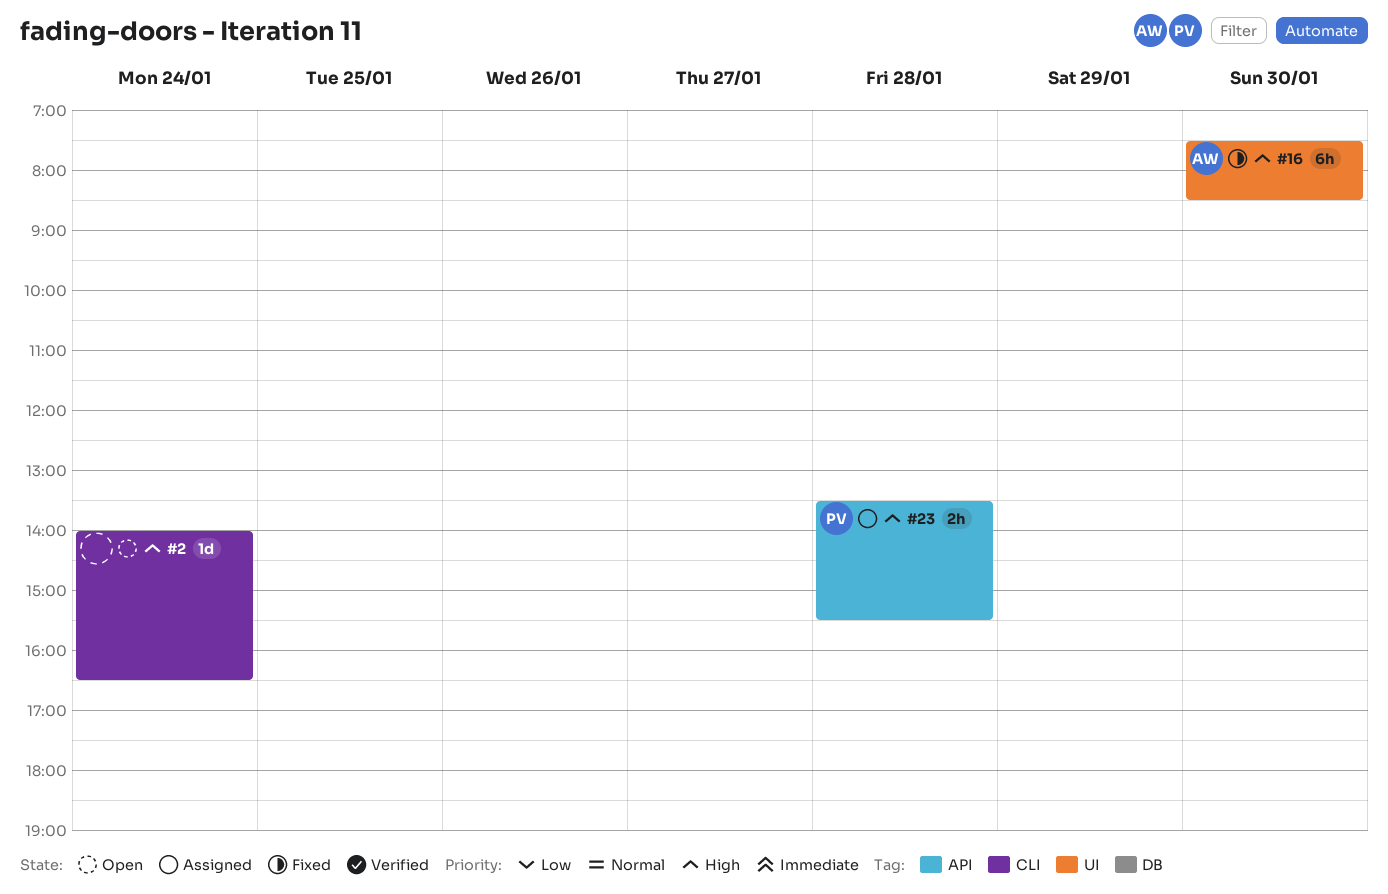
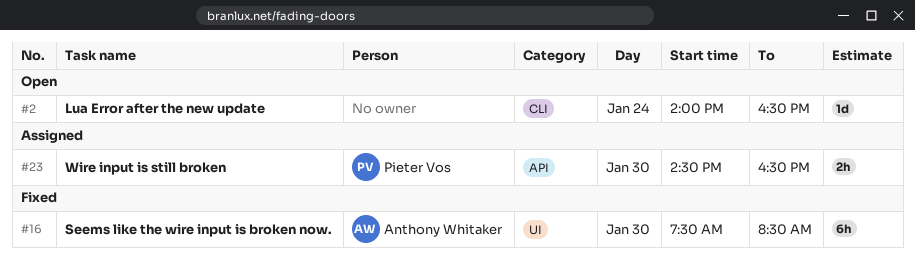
#23, day: Jan 28 -> Jan 30
#23, begins: 13:30 -> 14:30
#23, ends: 15:30 -> 16:30

